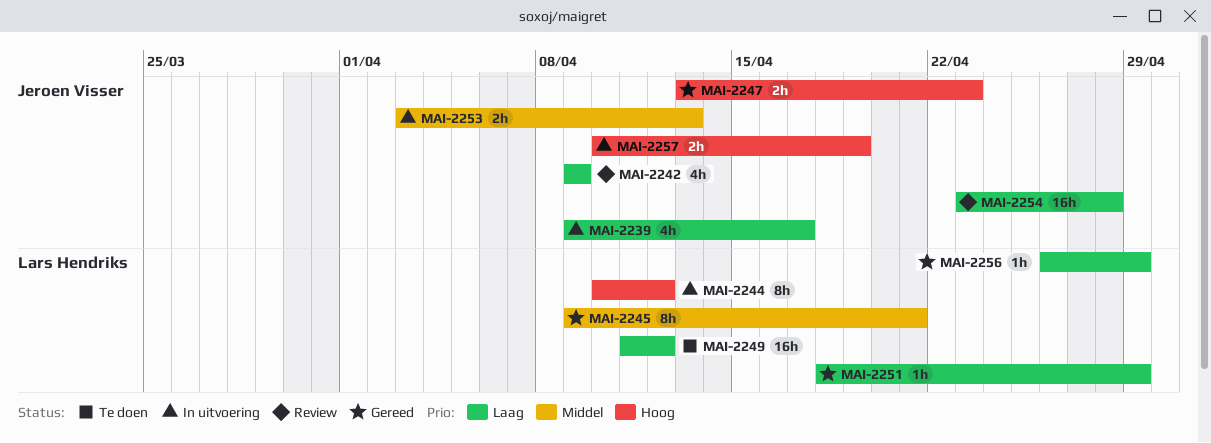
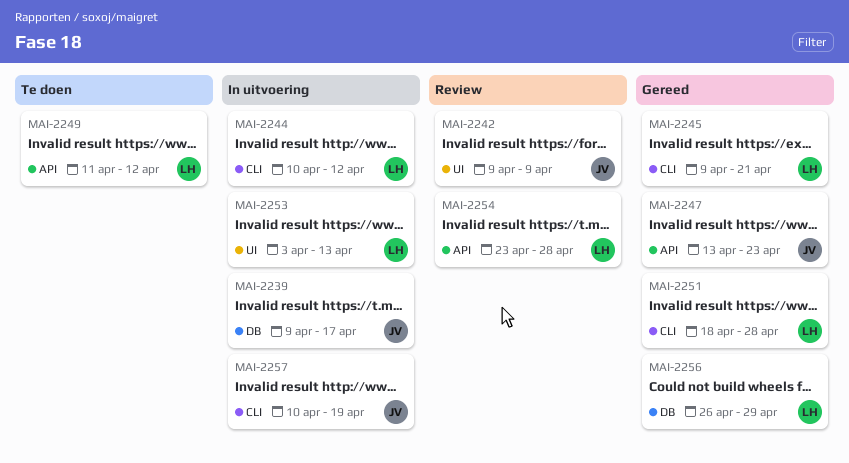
MAI-2251, due: Apr 29 -> Apr 28
MAI-2253, owner: Jeroen Visser -> Lars Hendriks
MAI-2254, owner: Jeroen Visser -> Lars Hendriks

